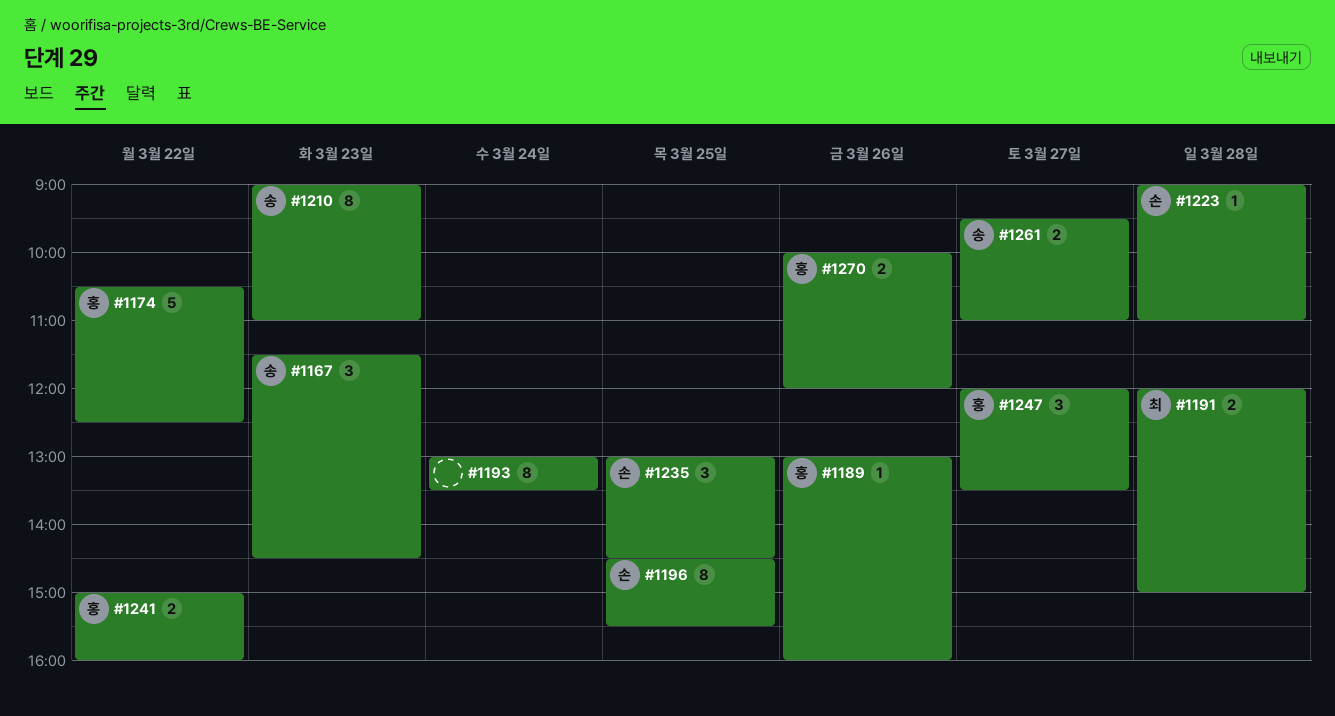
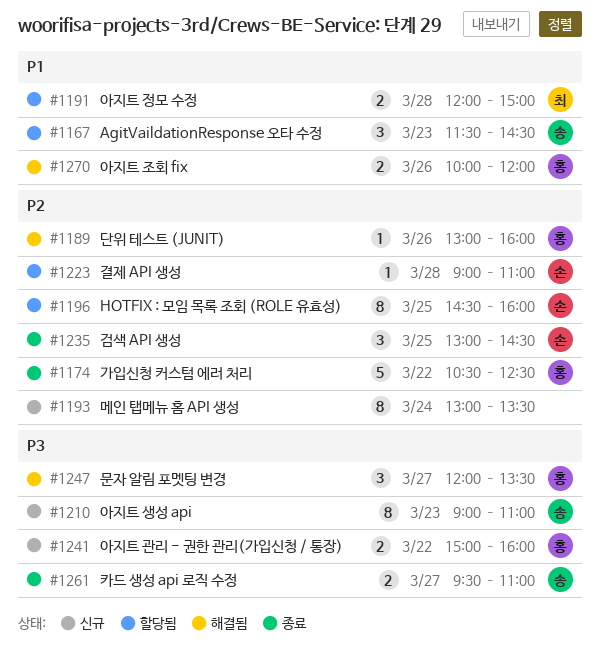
#1196, ends: 15:30 -> 16:00

